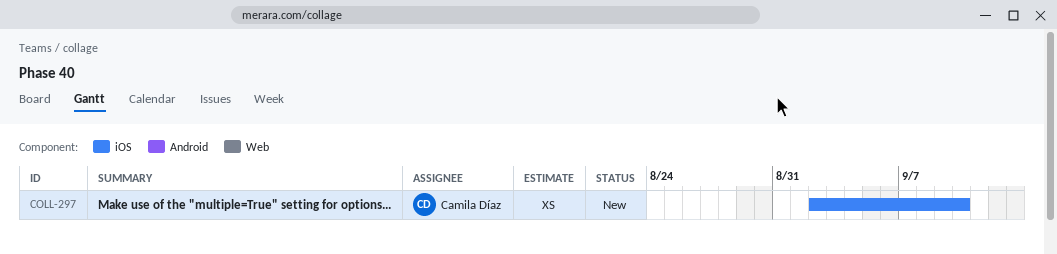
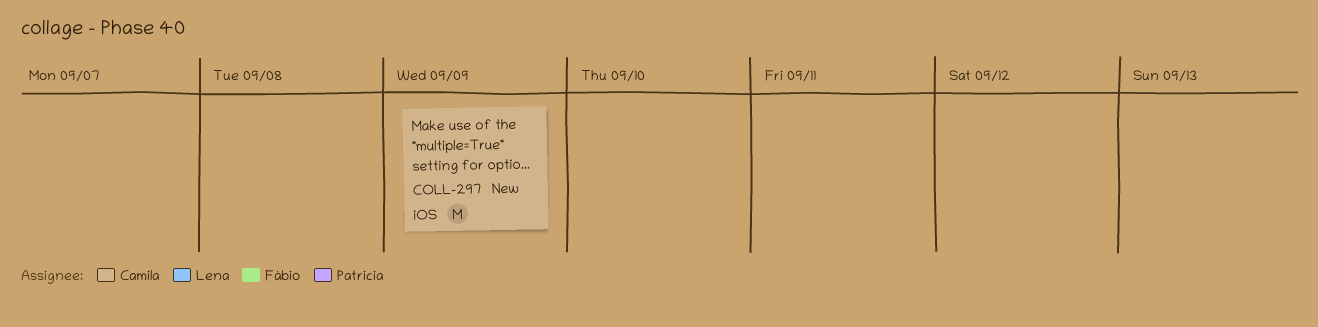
COLL-297, estimate: XS -> M
COLL-297, due: Sep 10 -> Sep 9

